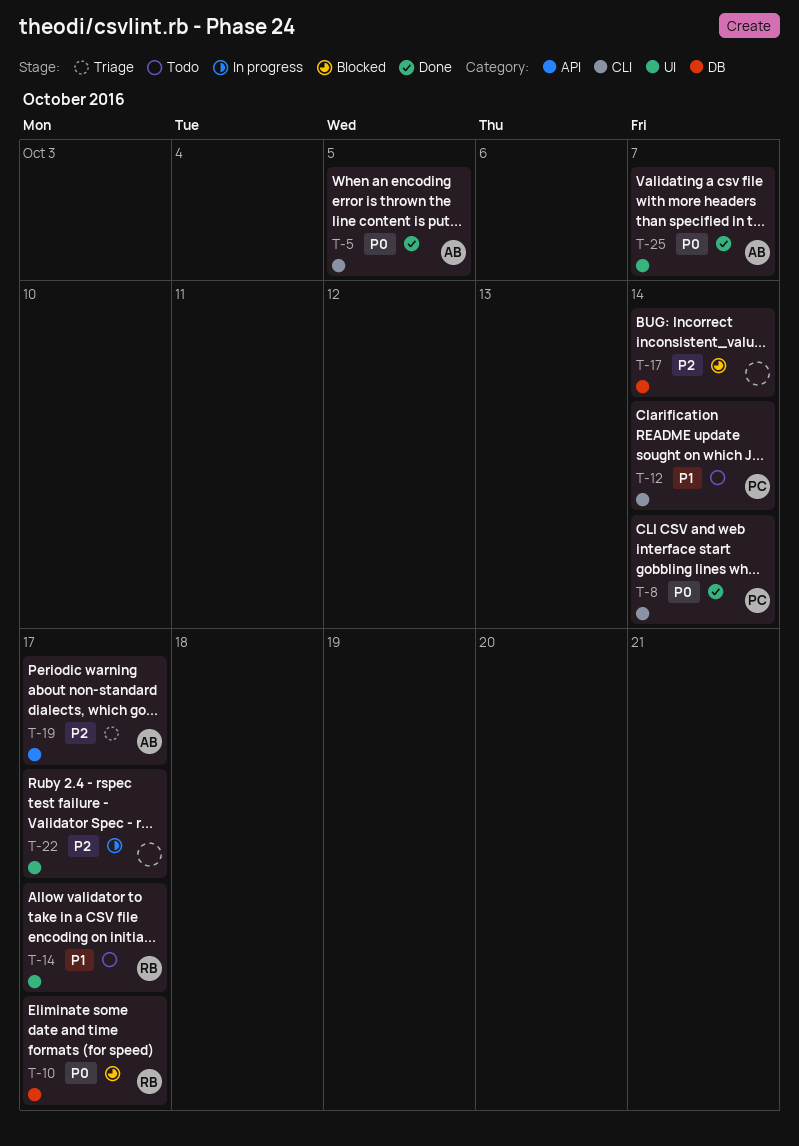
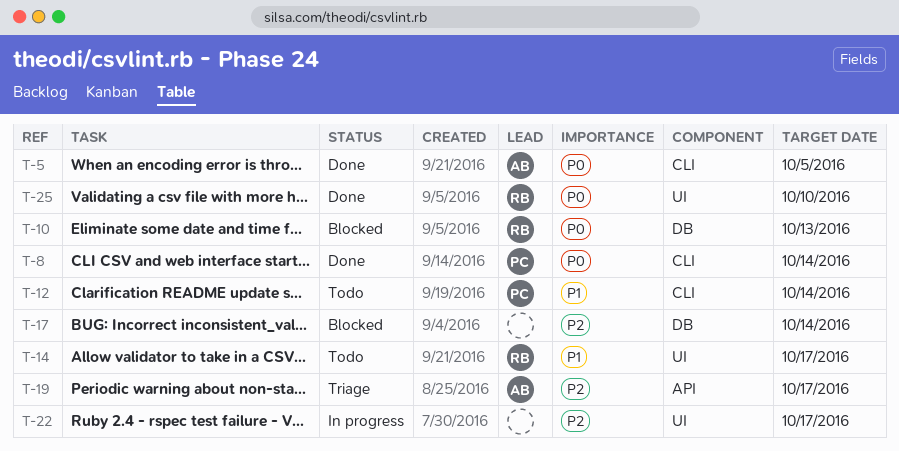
T-10, due: Oct 17 -> Oct 13
T-25, owner: AB -> RB
T-25, due: Oct 7 -> Oct 10

